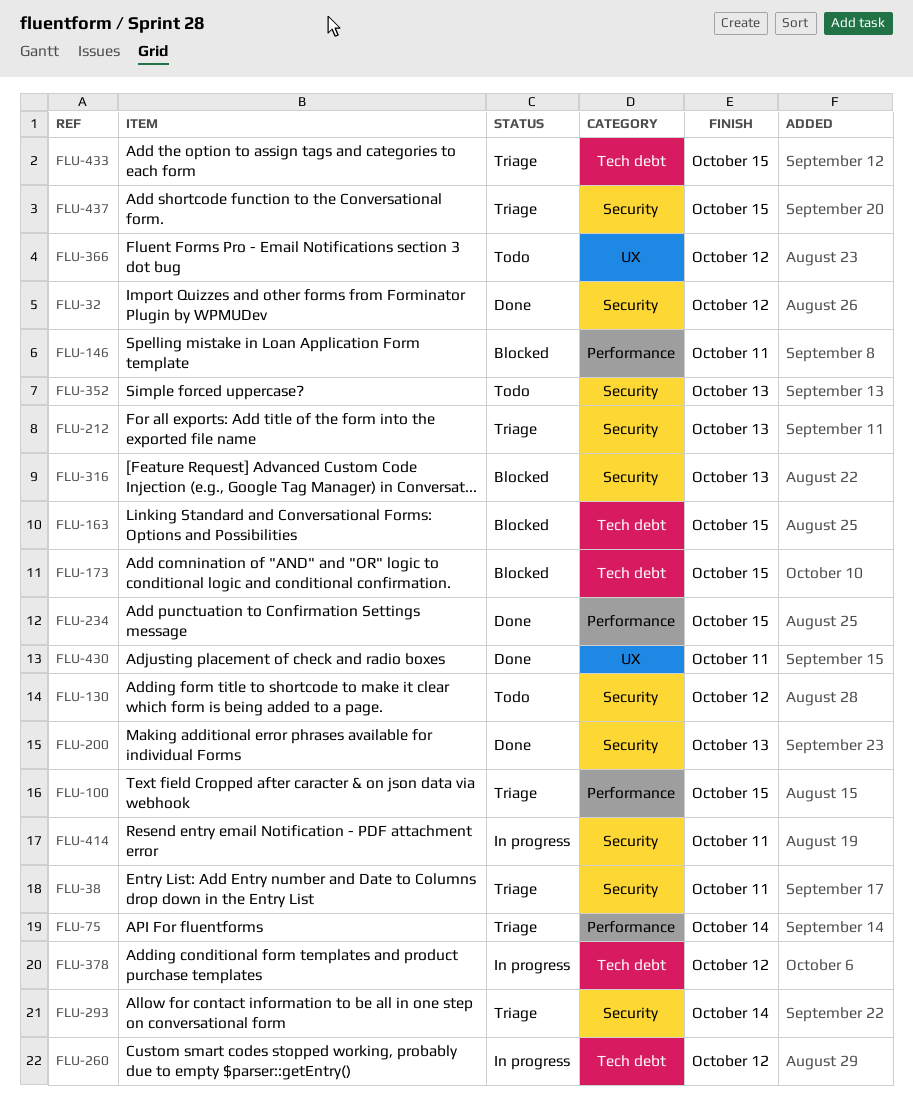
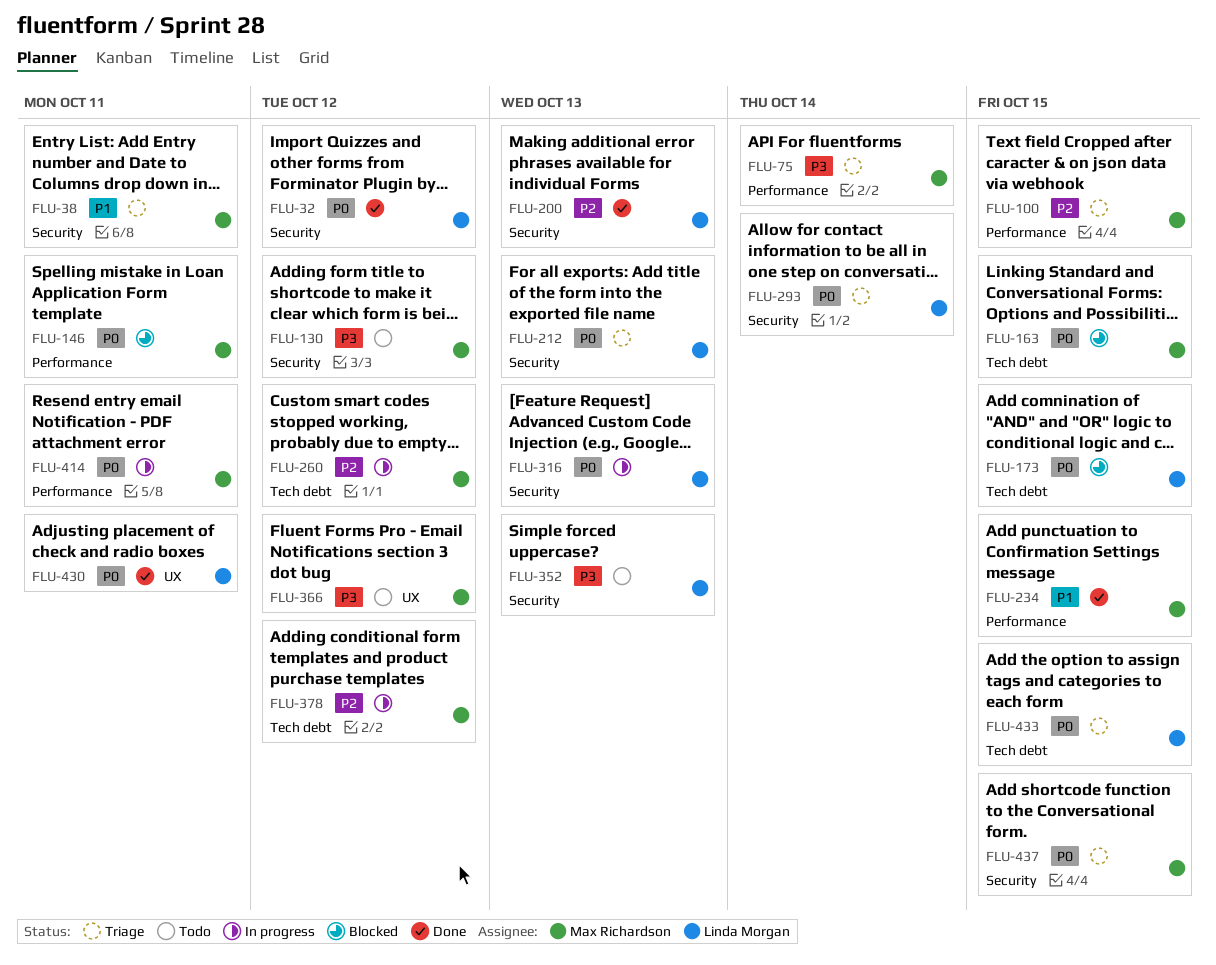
FLU-316, status: Blocked -> In progress
FLU-414, label: Security -> Performance

